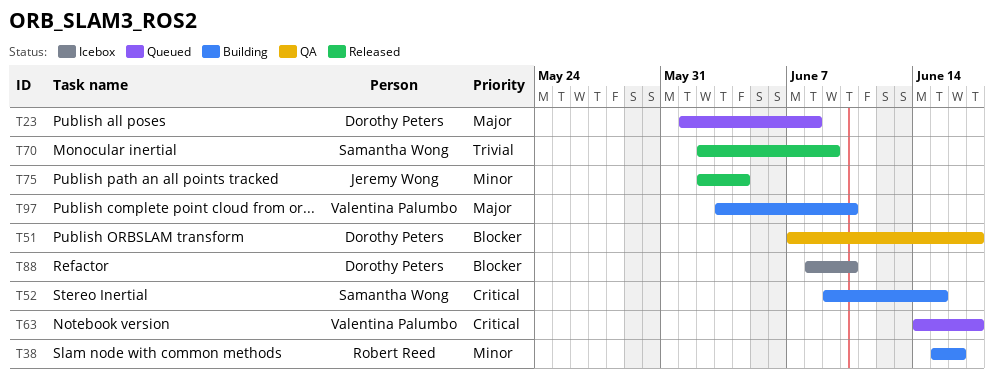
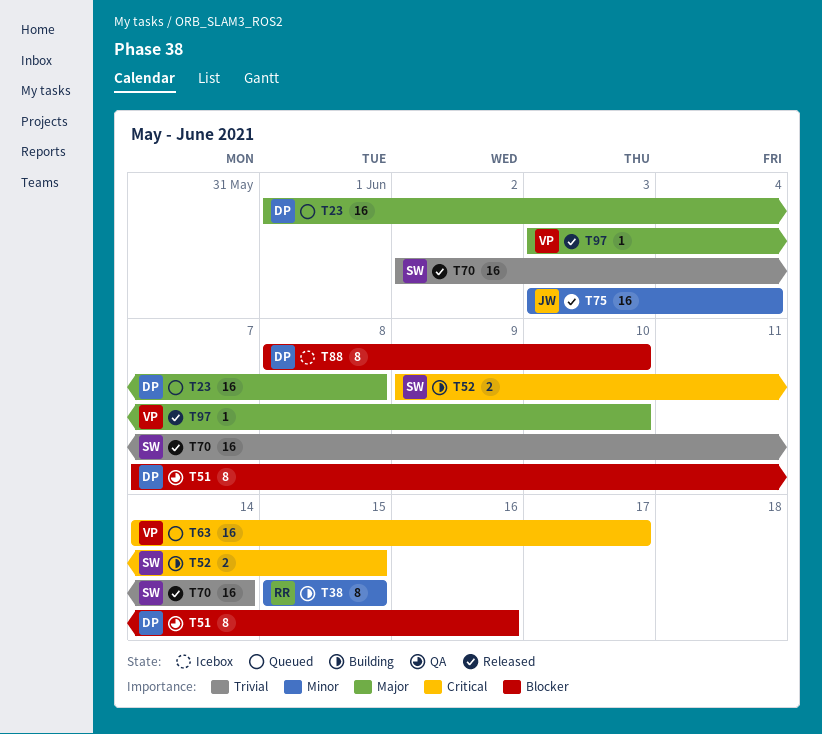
T38, due: Jun 16 -> Jun 15
T51, due: Jun 17 -> Jun 16
T70, due: Jun 9 -> Jun 14
T75, start: Jun 2 -> Jun 3
T97, status: Building -> Released

